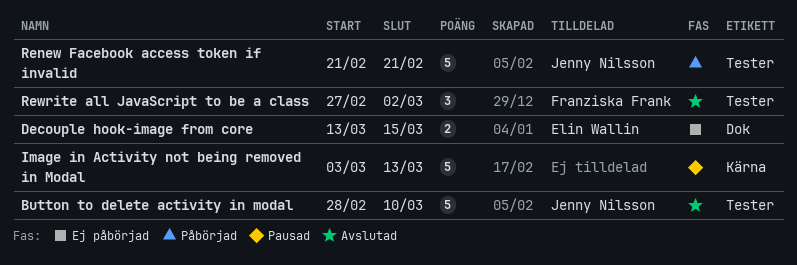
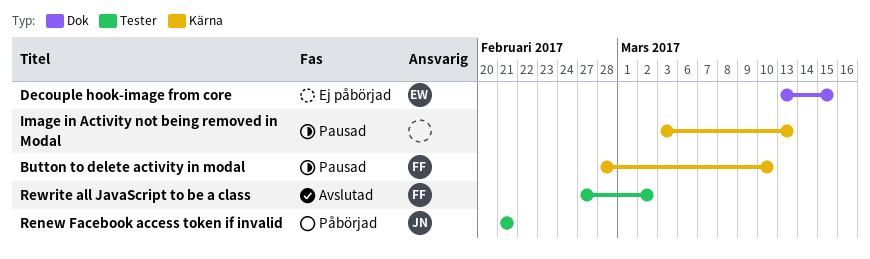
Button to delete activity in modal, status: Avslutad -> Pausad
Button to delete activity in modal, owner: Jenny Nilsson -> Franziska Frank
Button to delete activity in modal, label: Tester -> Kärna

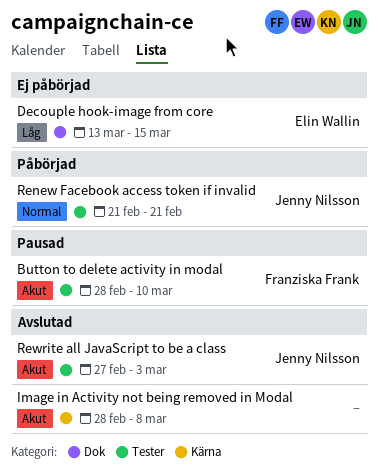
Button to delete activity in modal, label: Kärna -> Tester
Image in Activity not being removed in Modal, status: Pausad -> Avslutad
Image in Activity not being removed in Modal, start: Mar 3 -> Feb 28
Image in Activity not being removed in Modal, due: Mar 13 -> Mar 8
Rewrite all JavaScript to be a class, owner: Franziska Frank -> Jenny Nilsson
Rewrite all JavaScript to be a class, due: Mar 2 -> Mar 3

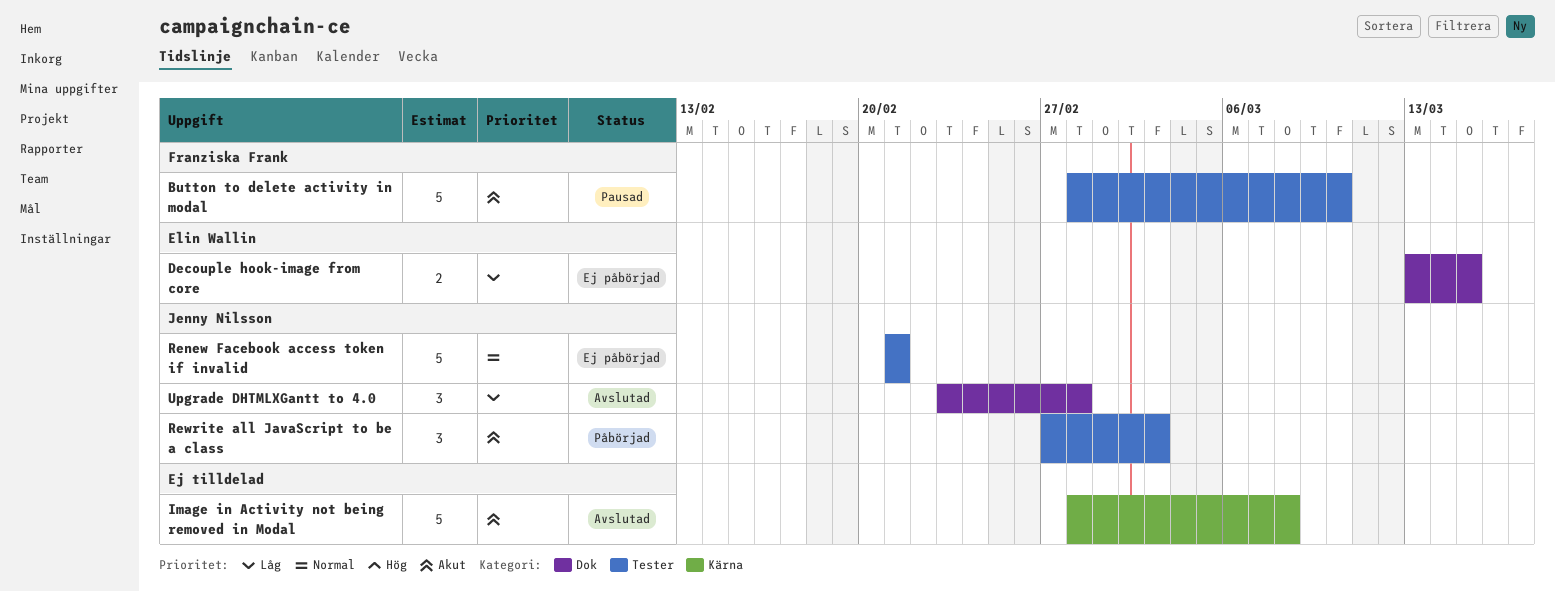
Renew Facebook access token if invalid, status: Påbörjad -> Ej påbörjad
Rewrite all JavaScript to be a class, status: Avslutad -> Påbörjad
Upgrade DHTMLXGantt to 4.0: none -> present

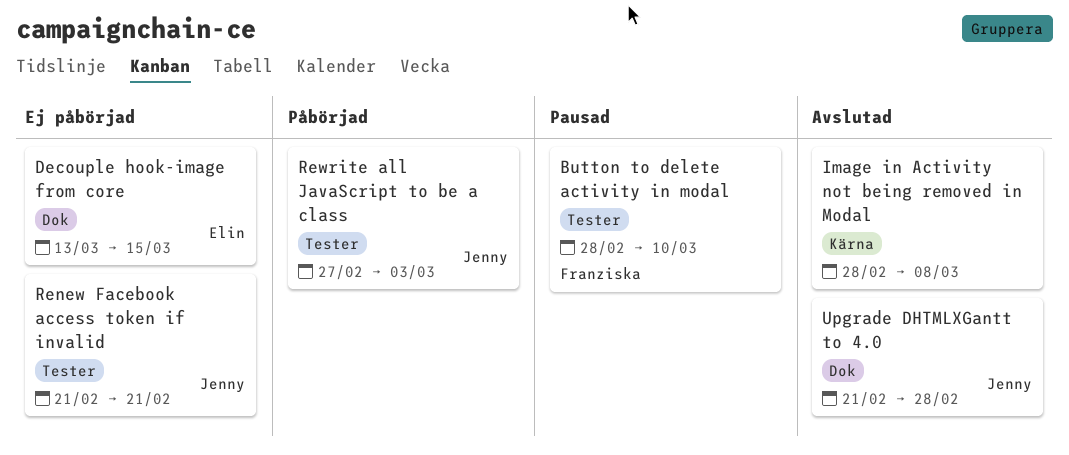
Upgrade DHTMLXGantt to 4.0, start: Feb 23 -> Feb 21

